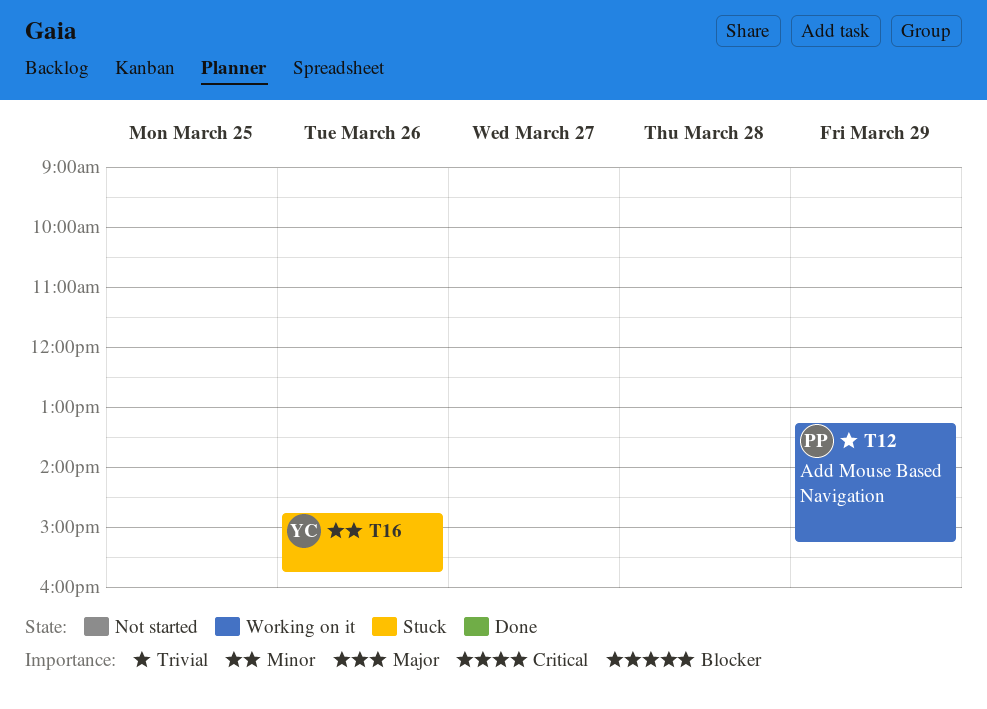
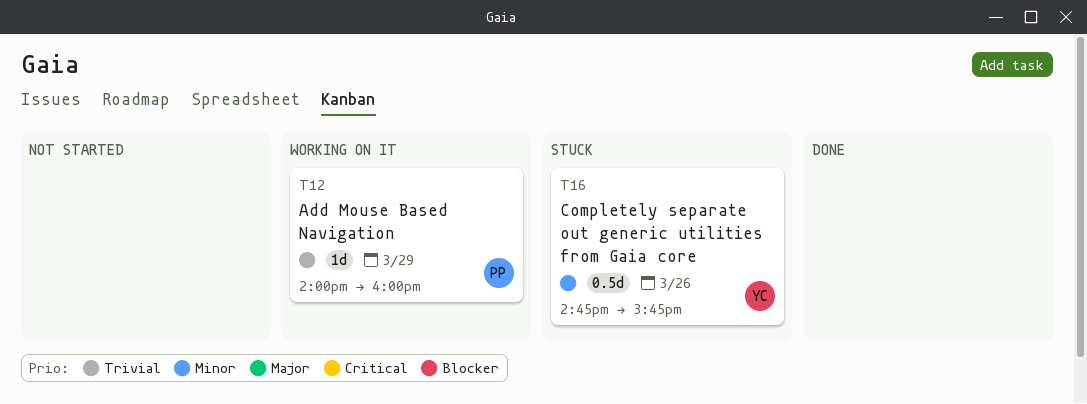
T12, begins: 13:15 -> 14:00
T12, ends: 15:15 -> 16:00

